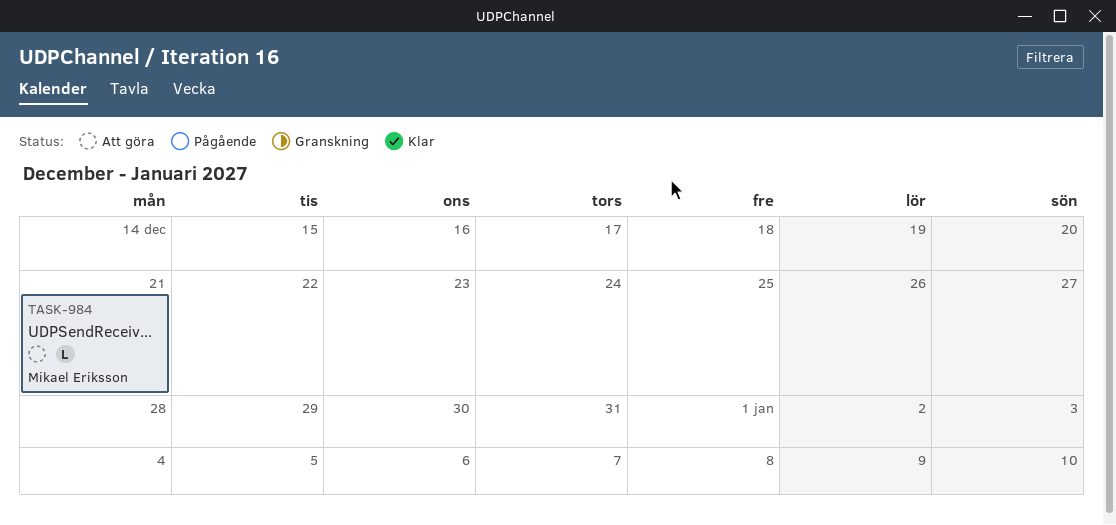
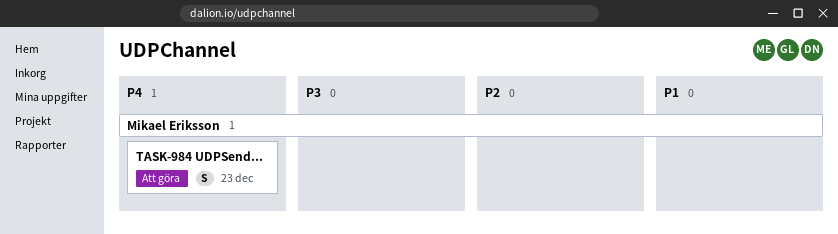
TASK-984, estimate: L -> S
TASK-984, due: Dec 21 -> Dec 23

